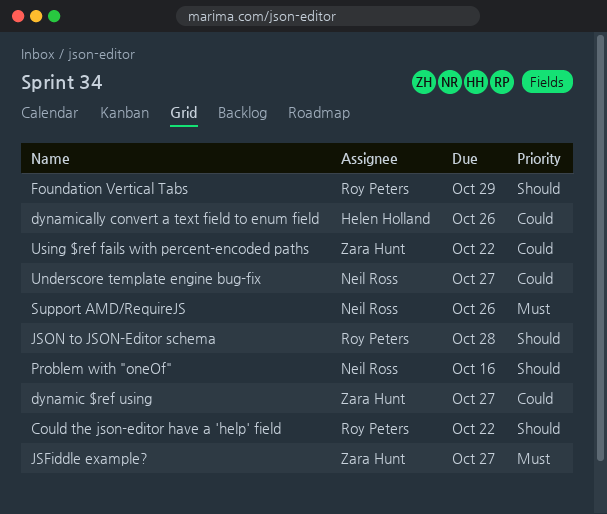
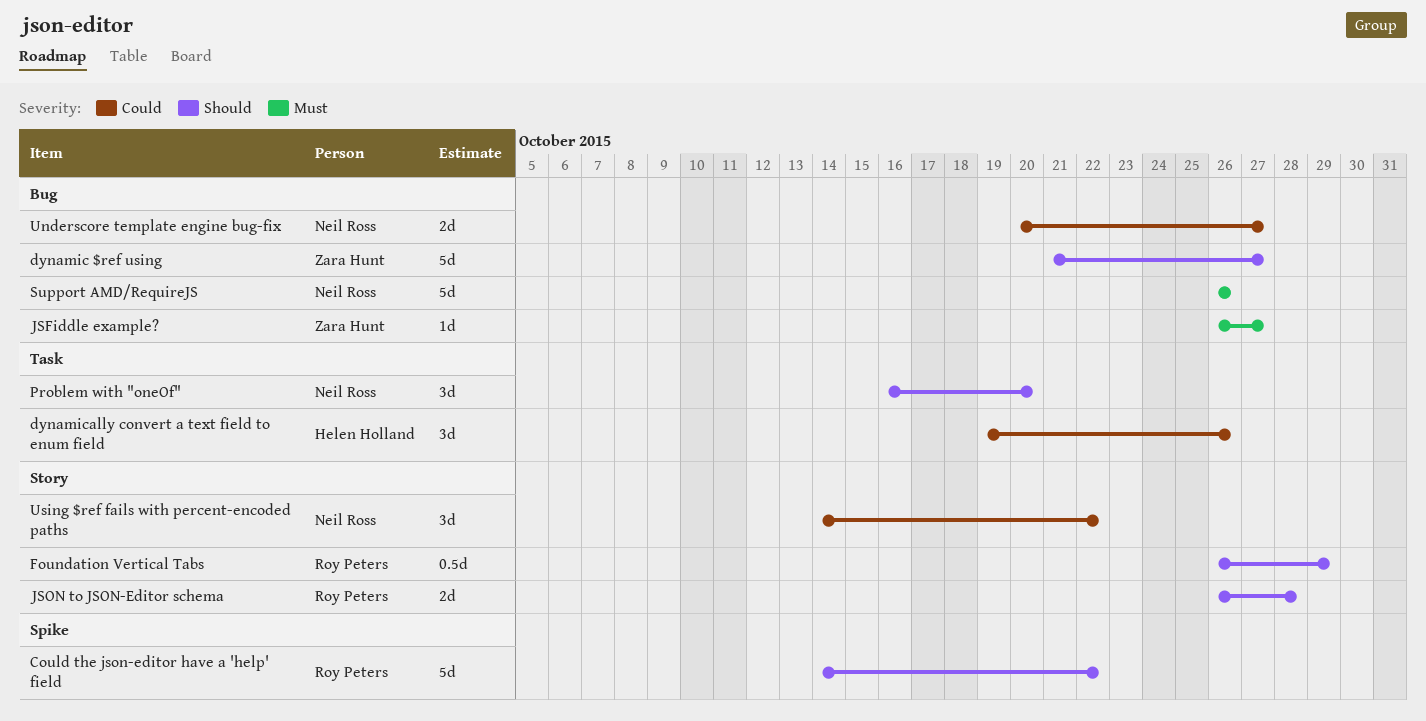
dynamic $ref using, priority: Could -> Should
Problem with "oneOf", due: Oct 16 -> Oct 20
Using $ref fails with percent-encoded paths, owner: Zara Hunt -> Neil Ross

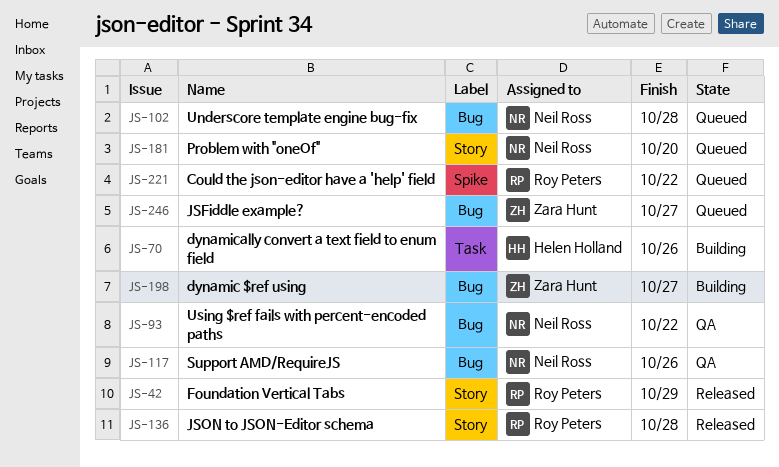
Problem with "oneOf", label: Task -> Story
Underscore template engine bug-fix, due: Oct 27 -> Oct 28
Using $ref fails with percent-encoded paths, label: Story -> Bug

